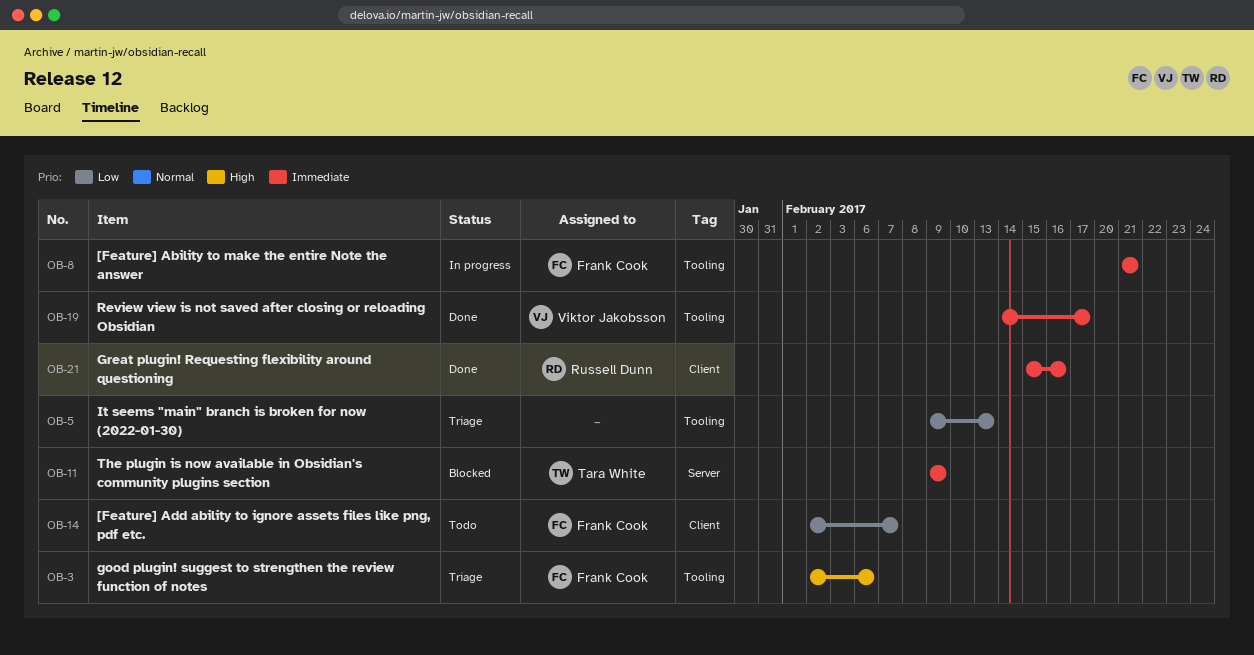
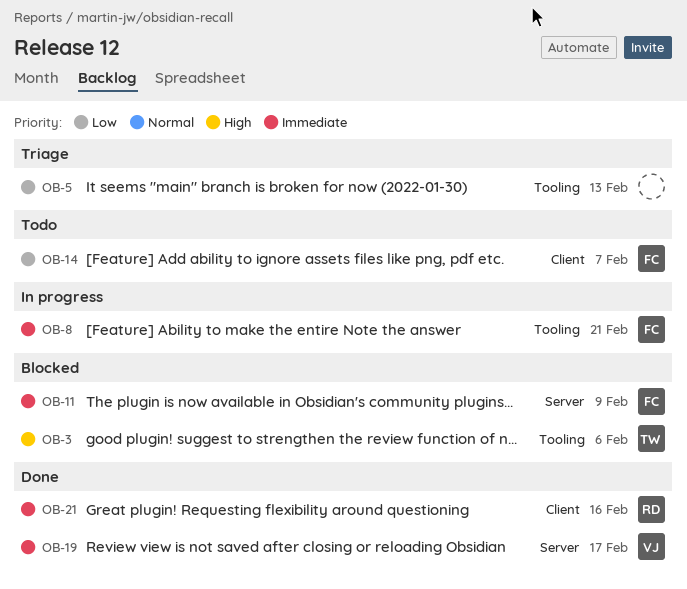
OB-3, status: Triage -> Blocked
OB-3, owner: Frank Cook -> Tara White
OB-11, owner: Tara White -> Frank Cook
OB-19, label: Tooling -> Server

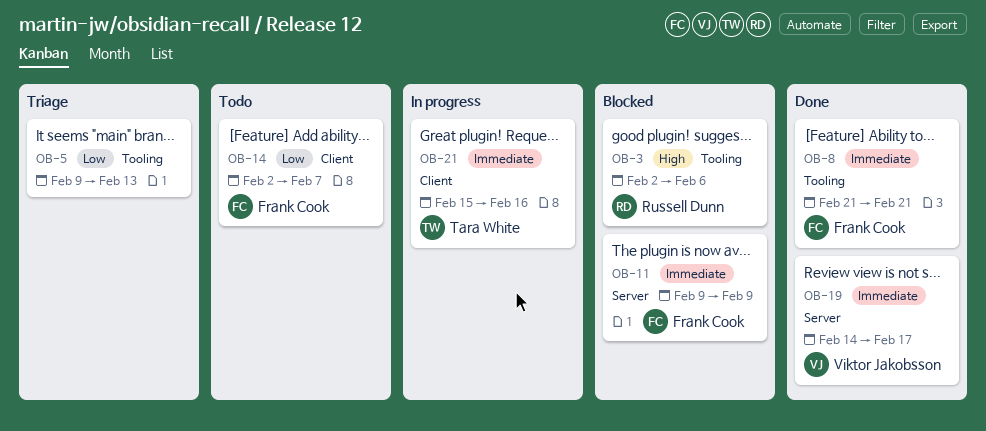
OB-3, owner: Tara White -> Russell Dunn
OB-8, status: In progress -> Done
OB-21, status: Done -> In progress
OB-21, owner: Russell Dunn -> Tara White

